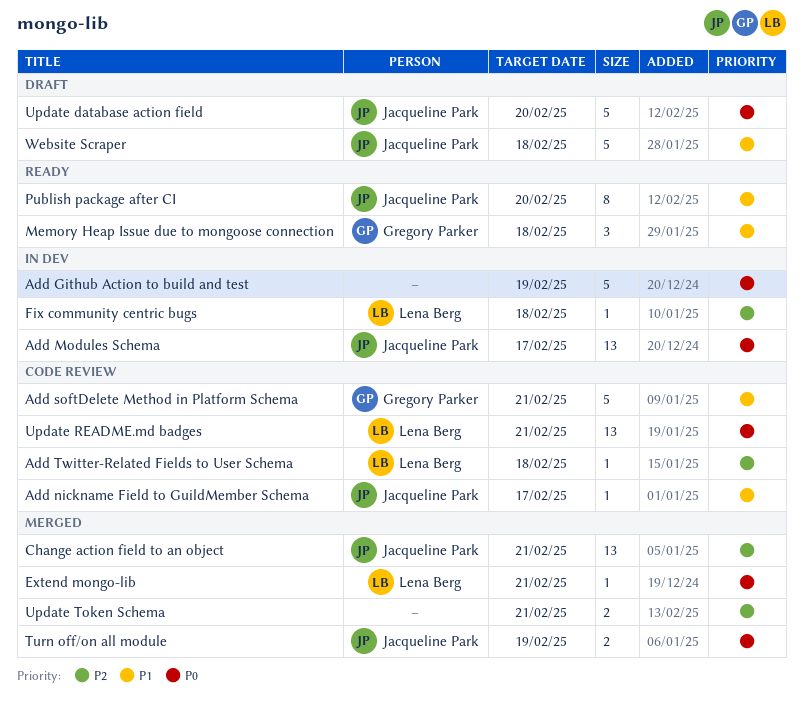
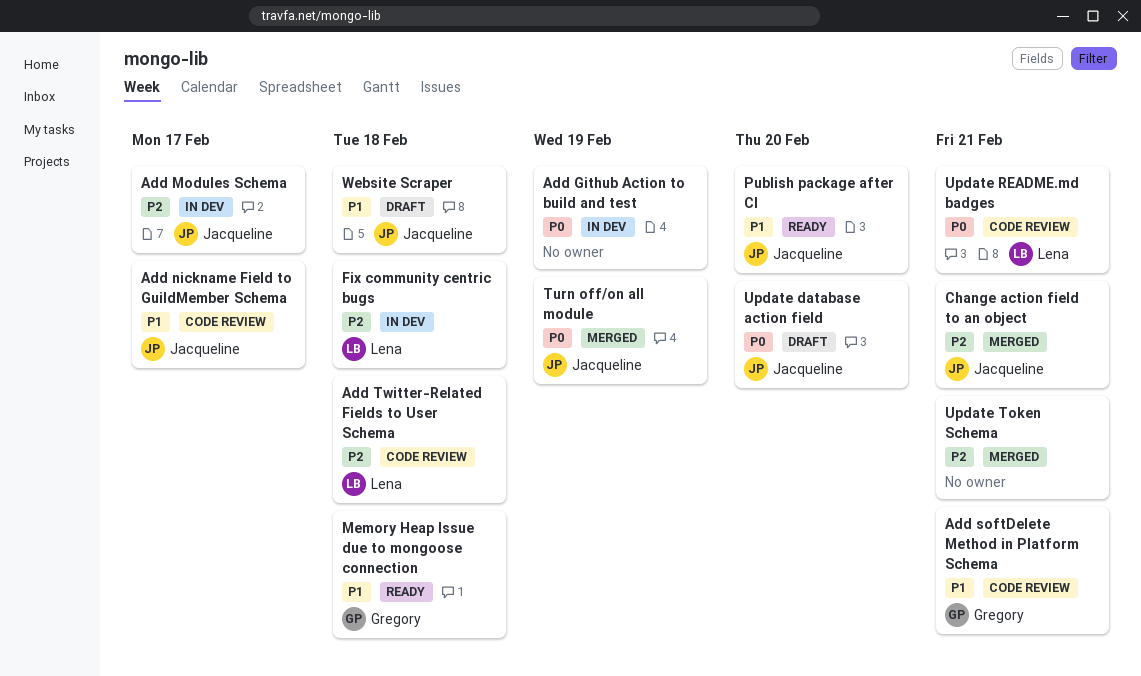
Add Modules Schema, priority: P0 -> P2
Extend mongo‑lib: present -> none

